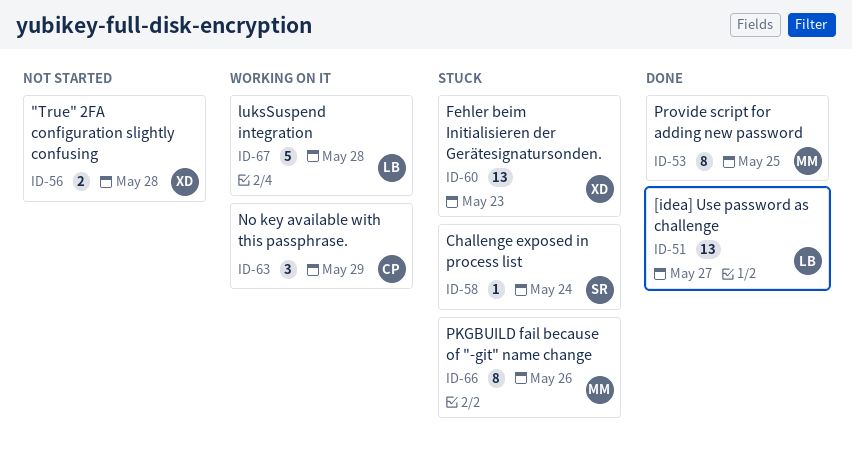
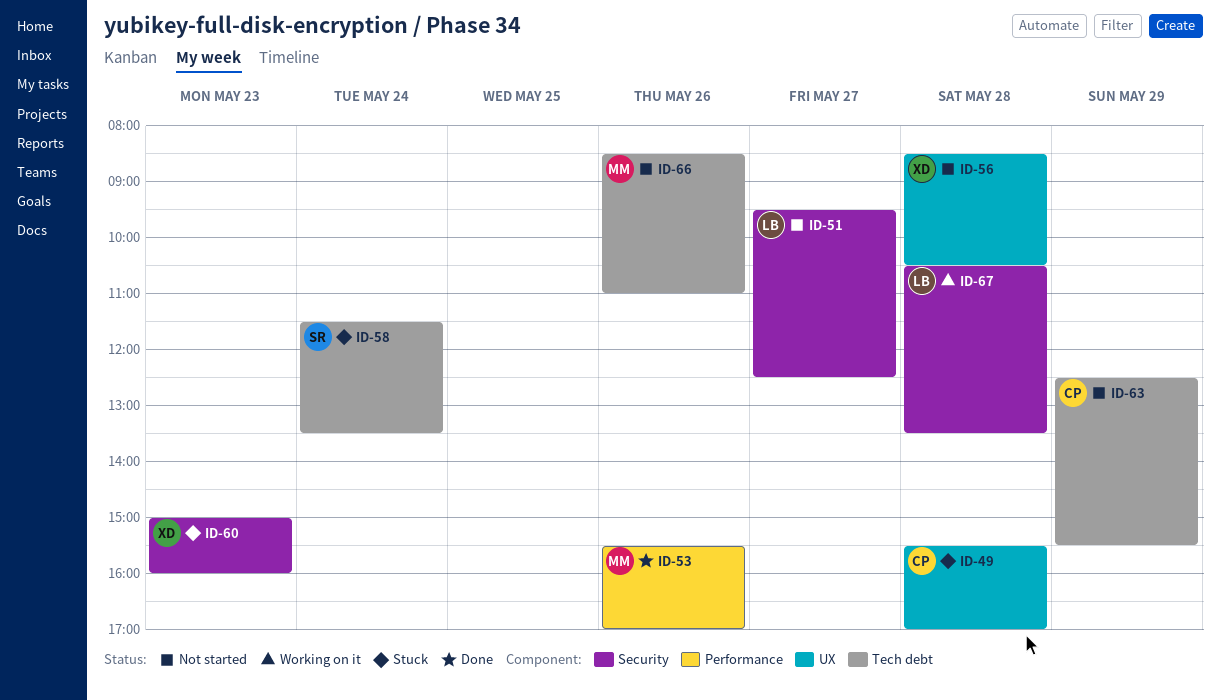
ID-49: none -> present
ID-51, status: Done -> Not started
ID-53, day: May 25 -> May 26
ID-63, status: Working on it -> Not started
ID-66, status: Stuck -> Not started

